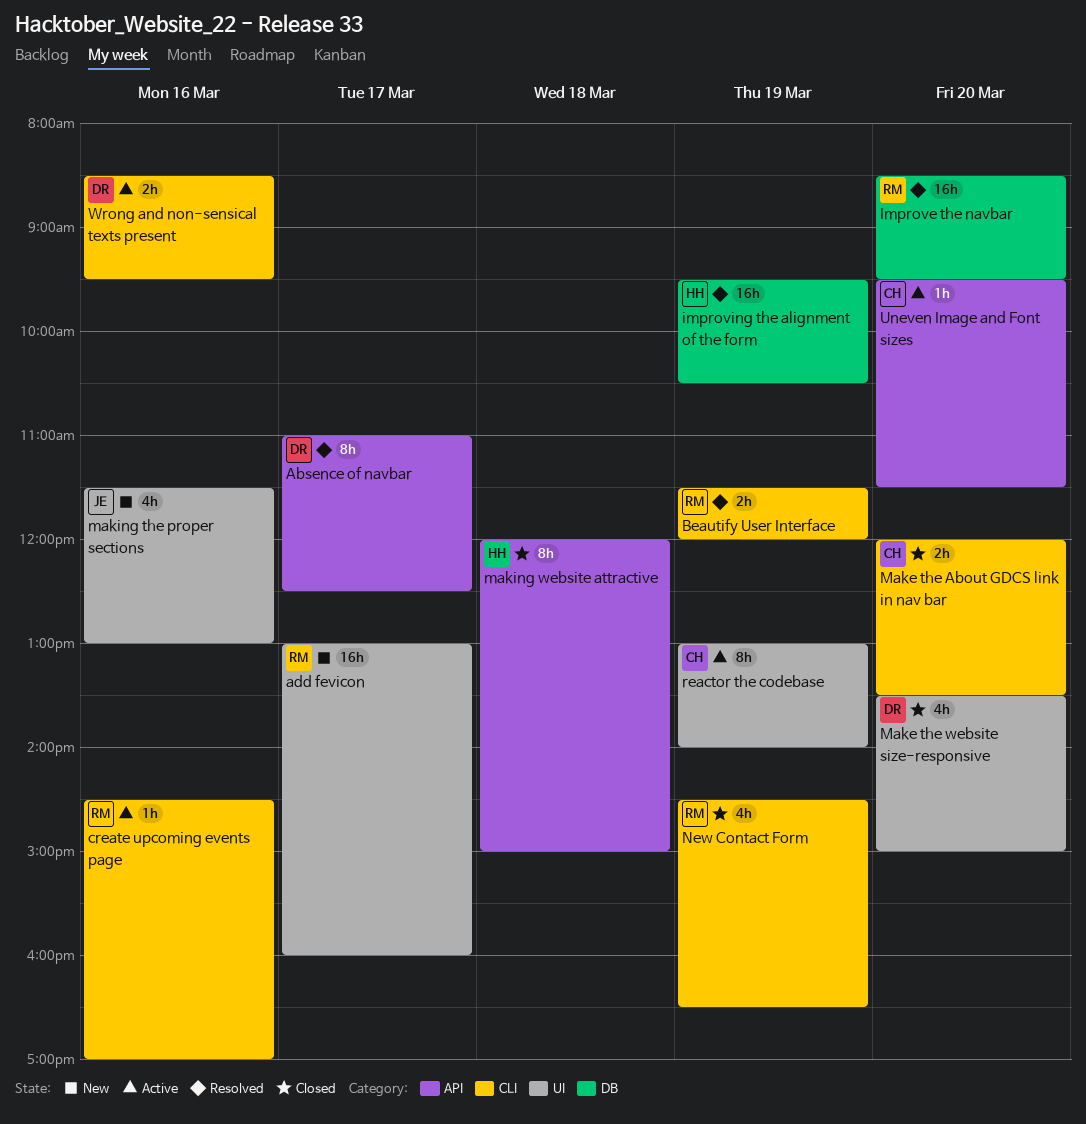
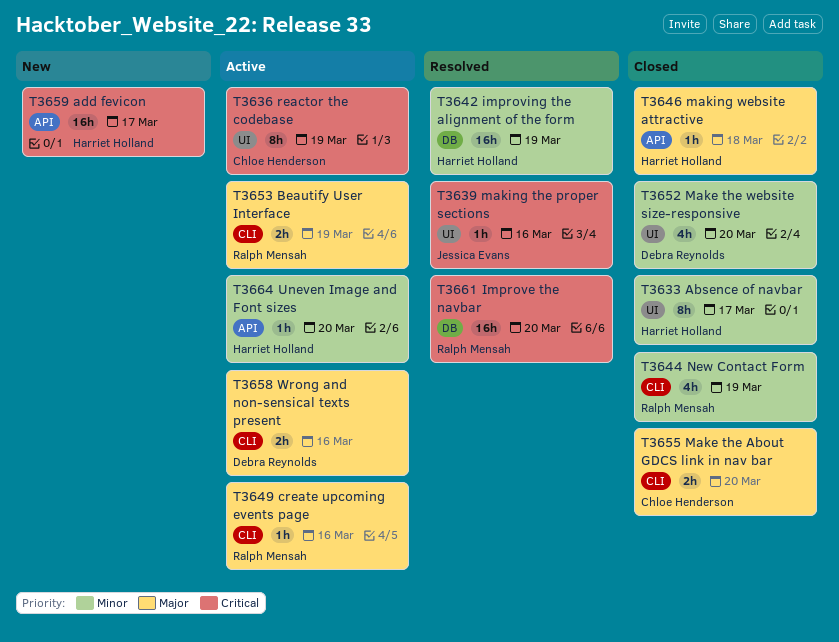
Absence of navbar, status: Resolved -> Closed
Absence of navbar, owner: Debra Reynolds -> Harriet Holland
Absence of navbar, label: API -> UI
add fevicon, owner: Ralph Mensah -> Harriet Holland
add fevicon, label: UI -> API
Beautify User Interface, status: Resolved -> Active
making the proper sections, status: New -> Resolved
making the proper sections, estimate: 4h -> 1h
making website attractive, estimate: 8h -> 1h
Uneven Image and Font sizes, owner: Chloe Henderson -> Harriet Holland

